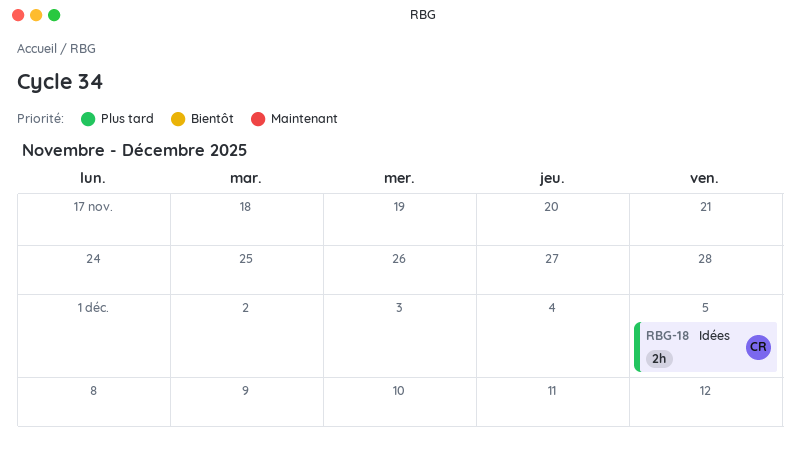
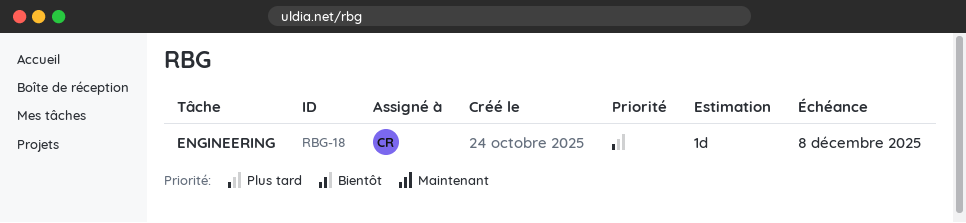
RBG-18, estimate: 2h -> 1d
RBG-18, due: Dec 5 -> Dec 8

